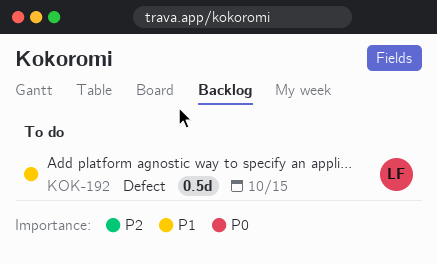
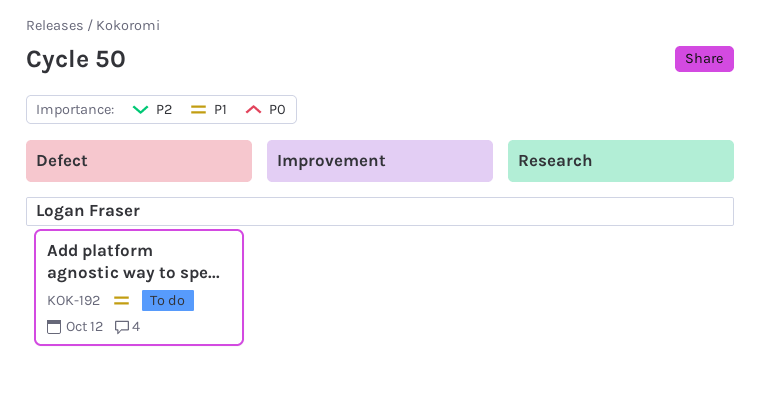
KOK-192, due: Oct 15 -> Oct 12

